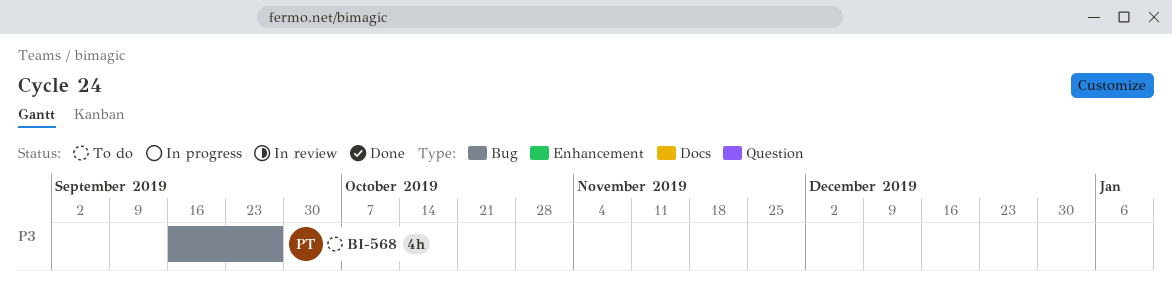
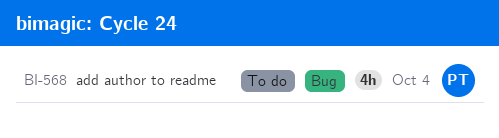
BI-568, due: Sep 27 -> Oct 4

